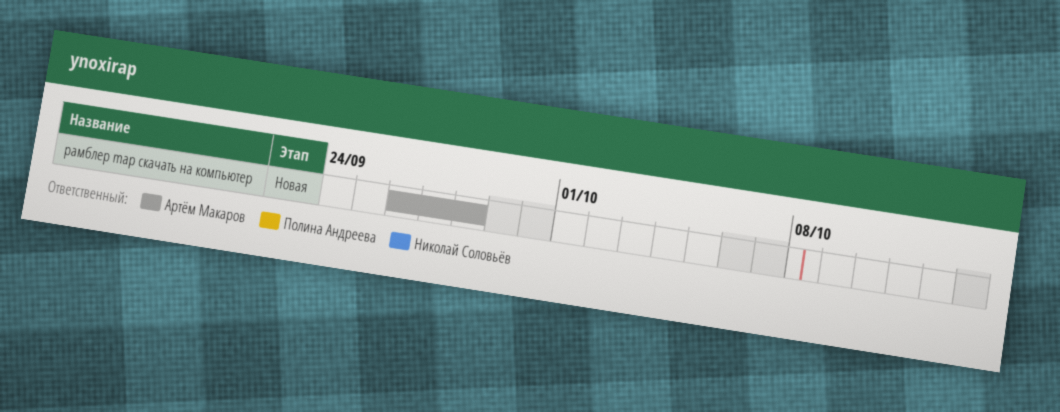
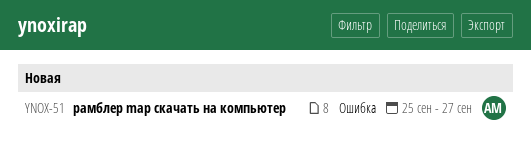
рамблер map скачать на компьютер, start: Sep 26 -> Sep 25
рамблер map скачать на компьютер, due: Sep 28 -> Sep 27

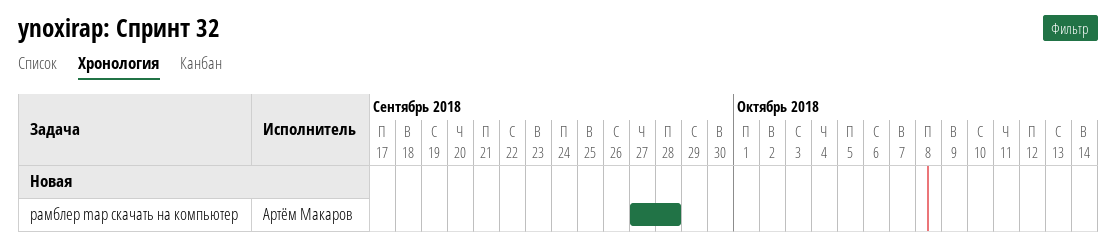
рамблер map скачать на компьютер, start: Sep 25 -> Sep 27
рамблер map скачать на компьютер, due: Sep 27 -> Sep 28

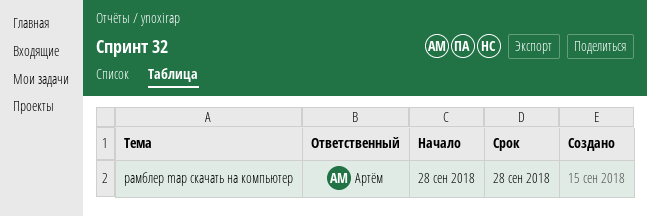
рамблер map скачать на компьютер, start: Sep 27 -> Sep 28

